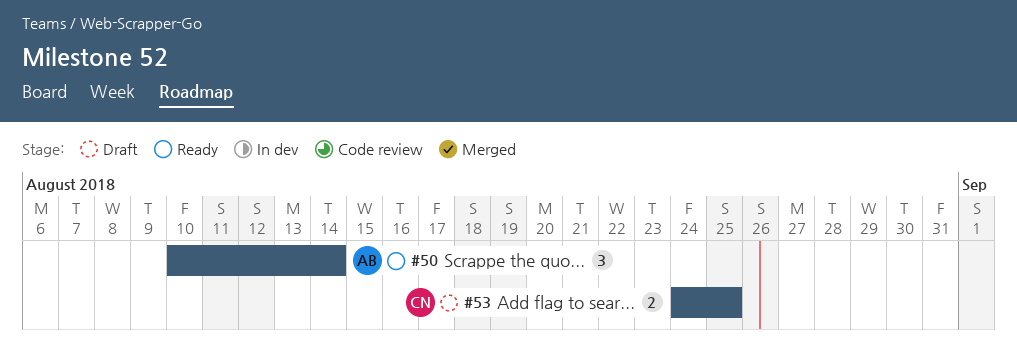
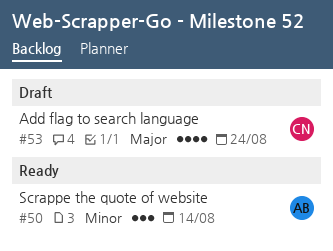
#53, estimate: 2 -> 4
#53, due: Aug 25 -> Aug 24

